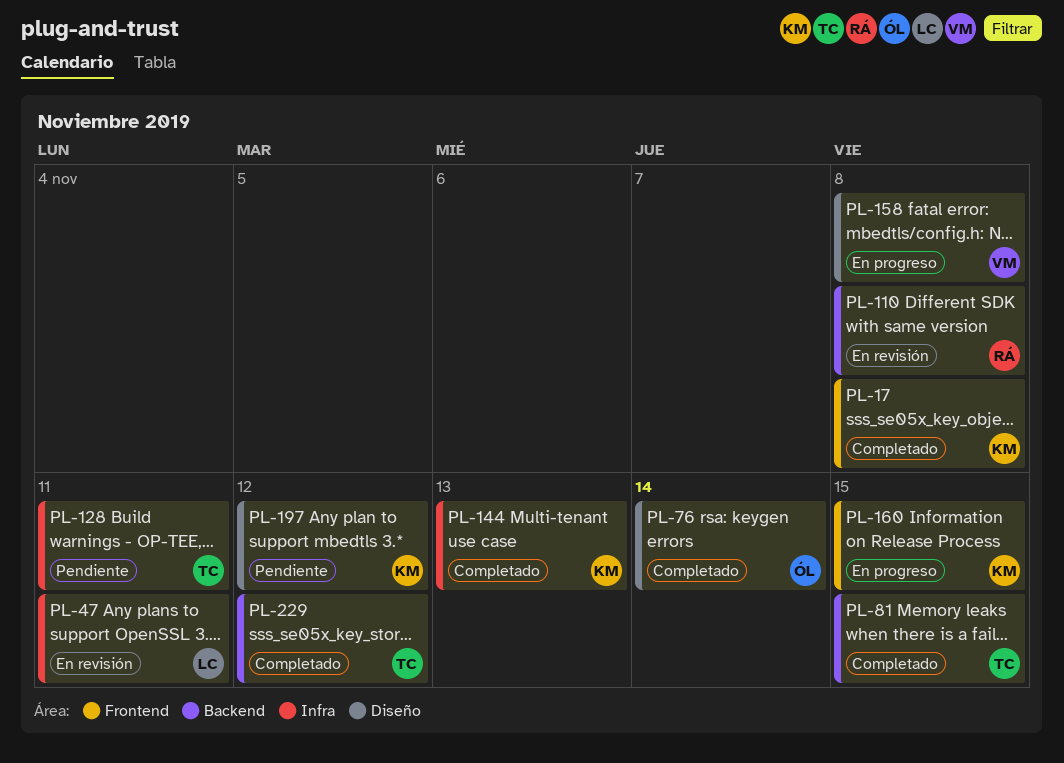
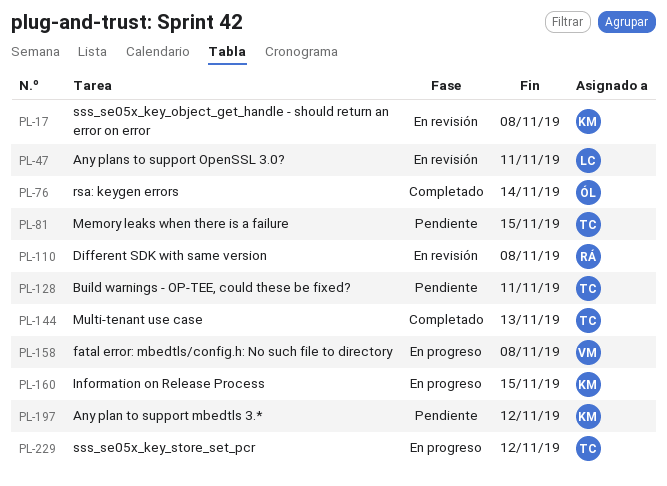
PL-17, status: Completado -> En revisión
PL-81, status: Completado -> Pendiente
PL-144, owner: KM -> TC
PL-229, status: Completado -> En progreso

